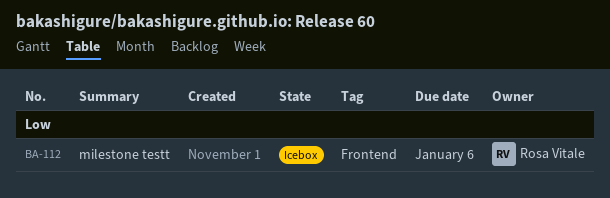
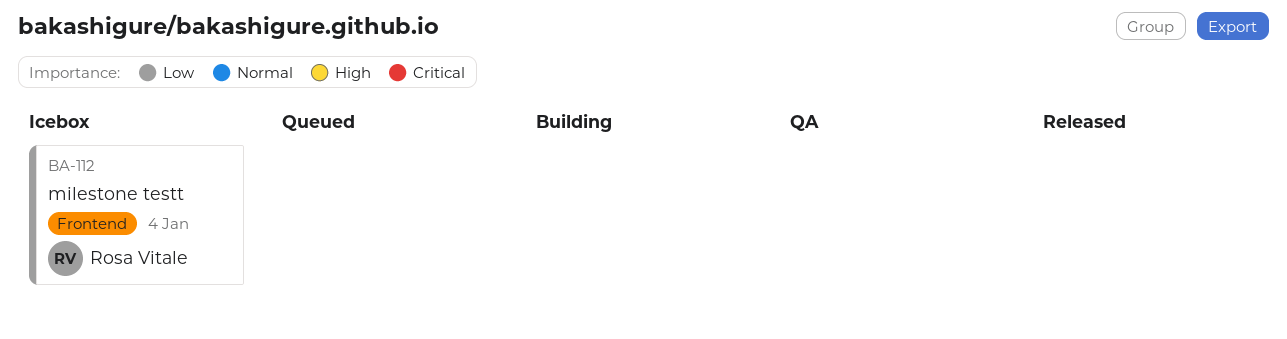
BA-112, due: Jan 6 -> Jan 4

